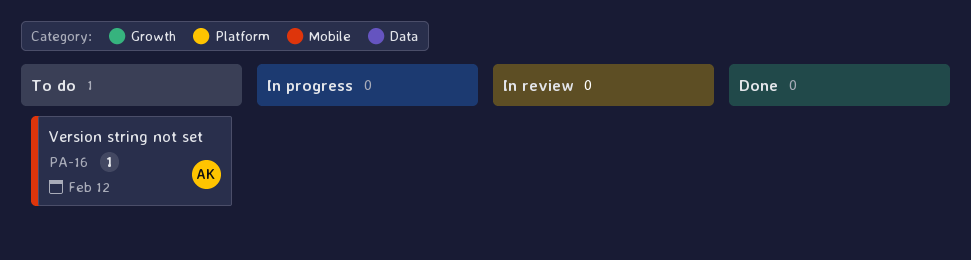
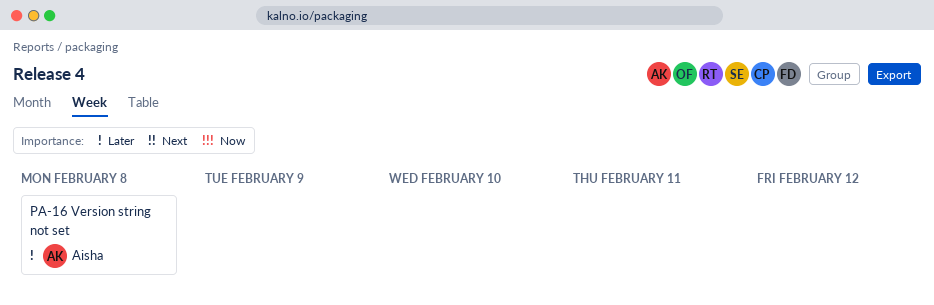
PA-16, due: Feb 12 -> Feb 8

